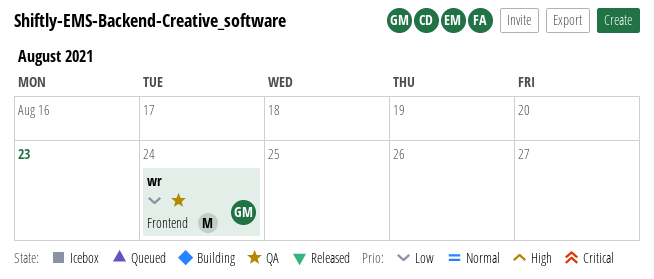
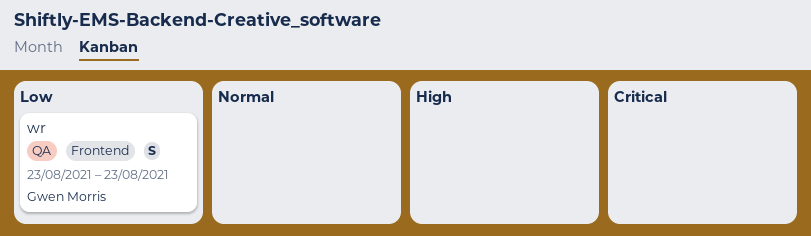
wr, estimate: M -> S
wr, due: Aug 24 -> Aug 23

